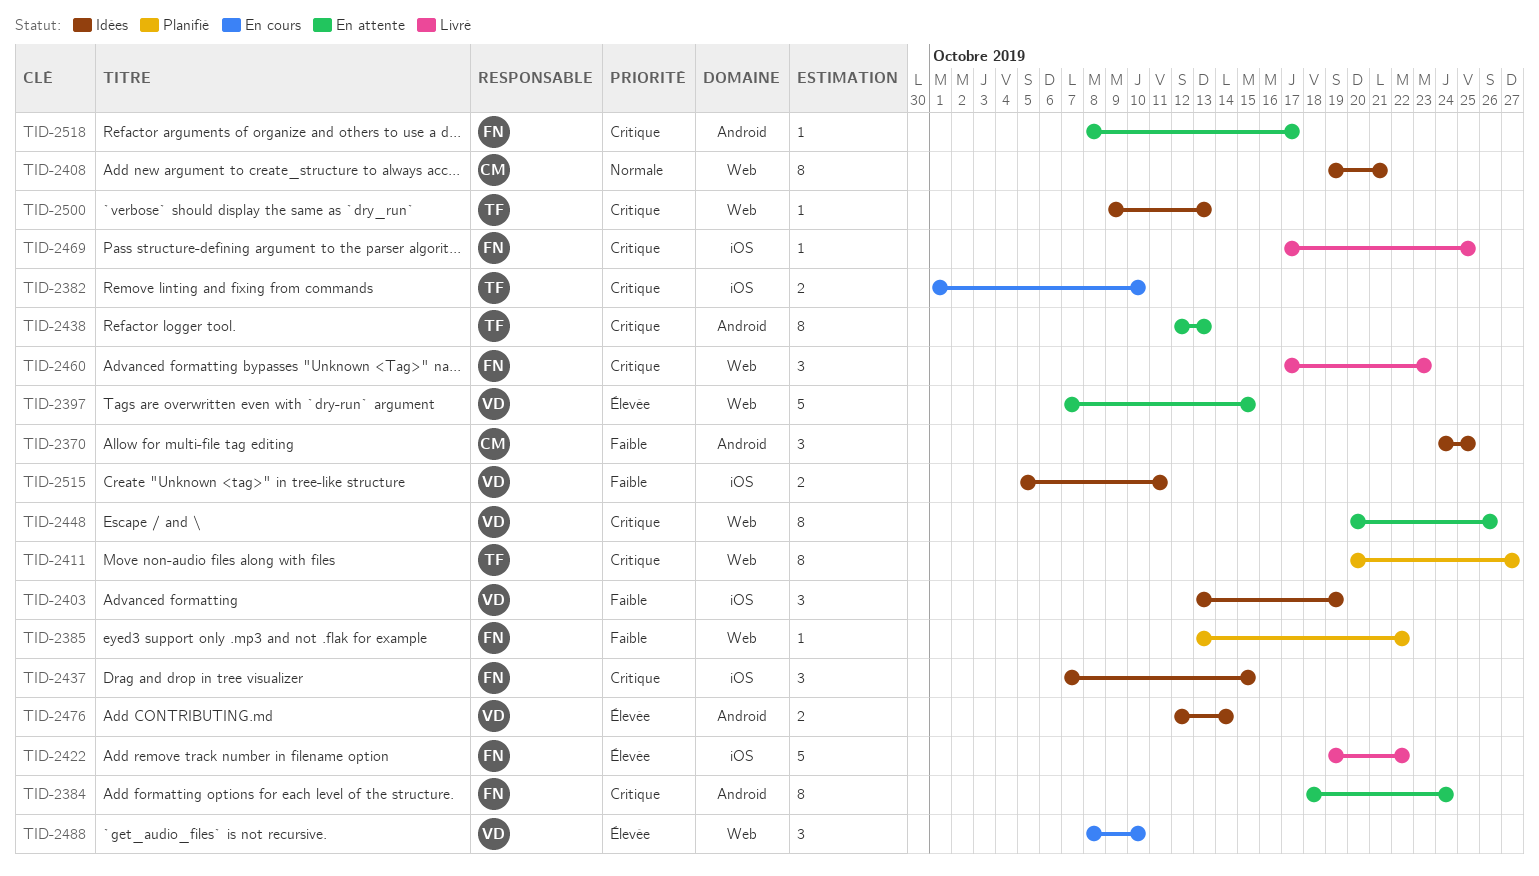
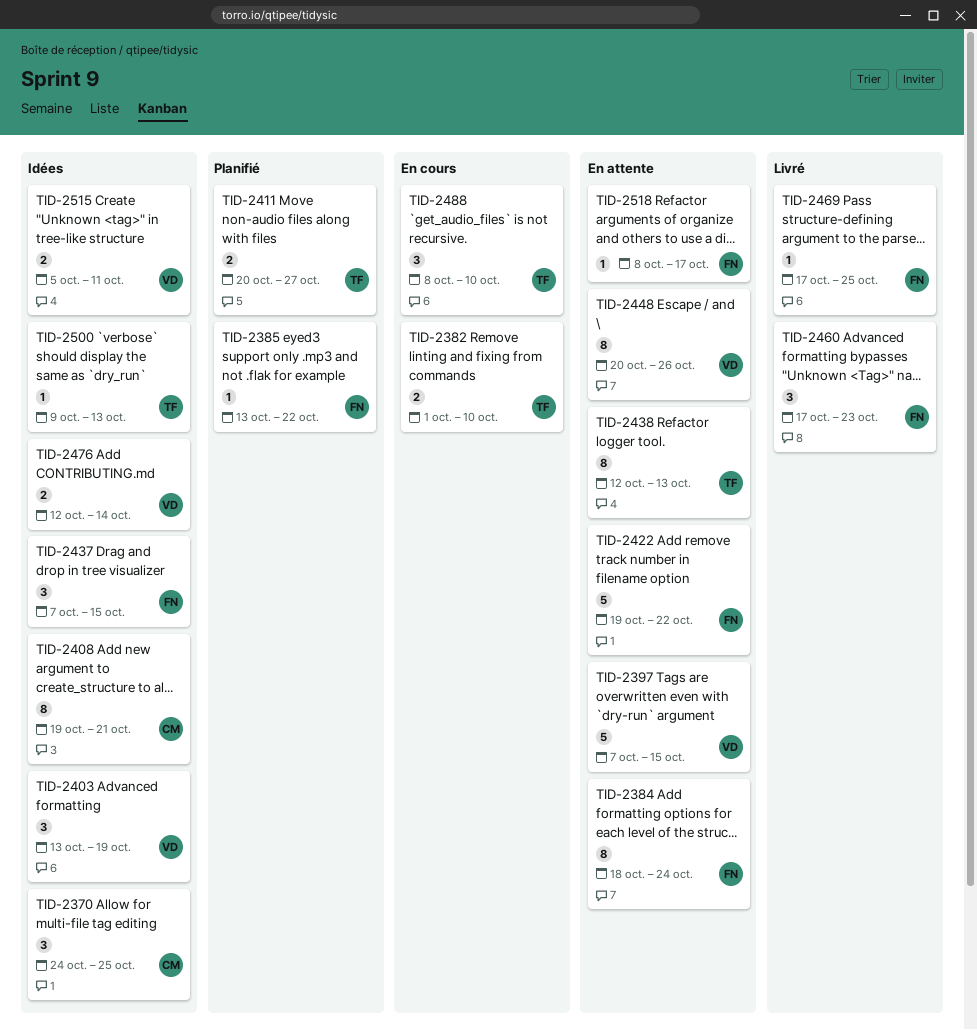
TID-2411, estimate: 8 -> 2
TID-2422, status: Livré -> En attente
TID-2488, owner: VD -> TF

